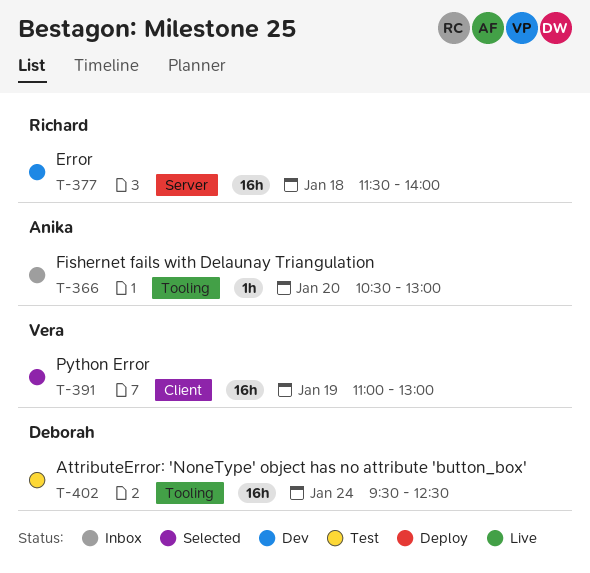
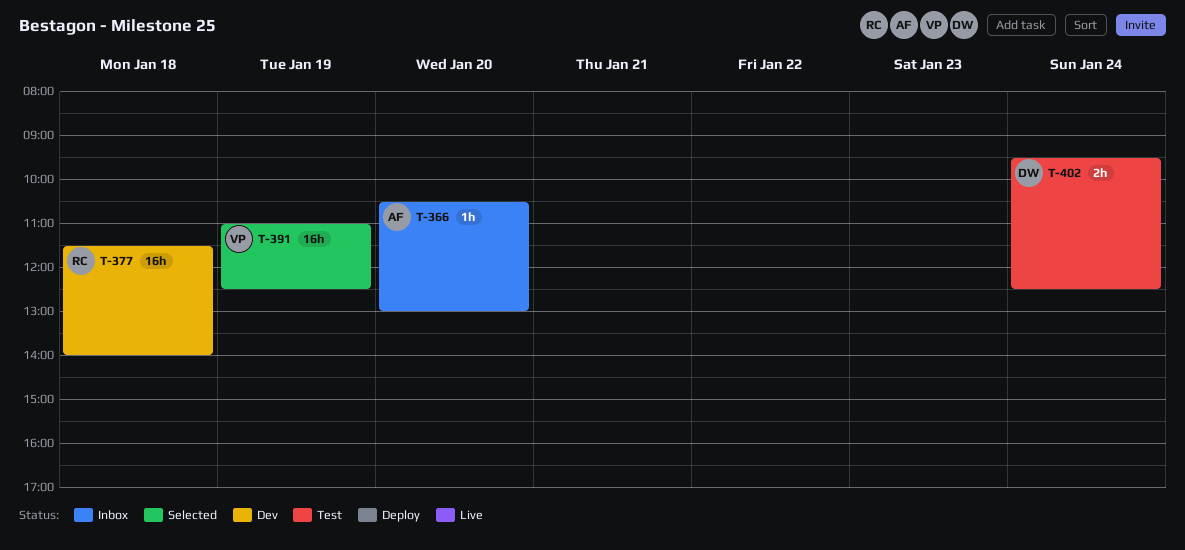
T-391, ends: 13:00 -> 12:30
T-402, estimate: 16h -> 2h

